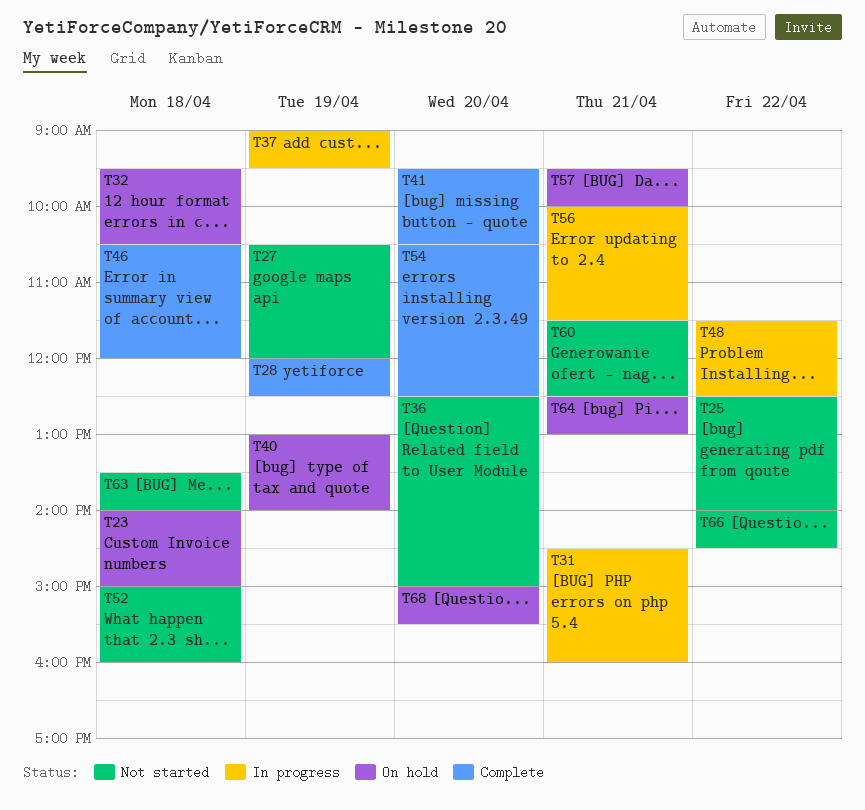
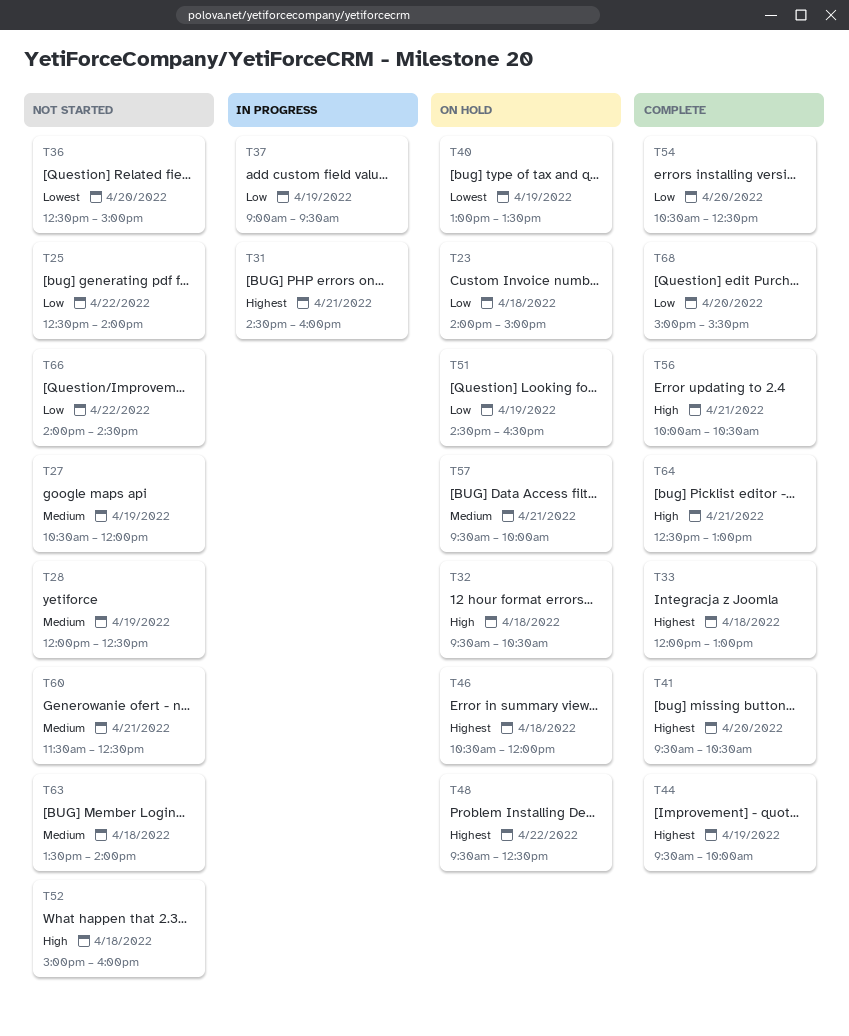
T28, status: Complete -> Not started
T33: none -> present
T40, ends: 14:00 -> 13:30
T44: none -> present
T46, status: Complete -> On hold
T48, status: In progress -> On hold
T48, begins: 11:30 -> 09:30
T51: none -> present
T56, status: In progress -> Complete
T56, ends: 11:30 -> 10:30
T64, status: On hold -> Complete
T68, status: On hold -> Complete

